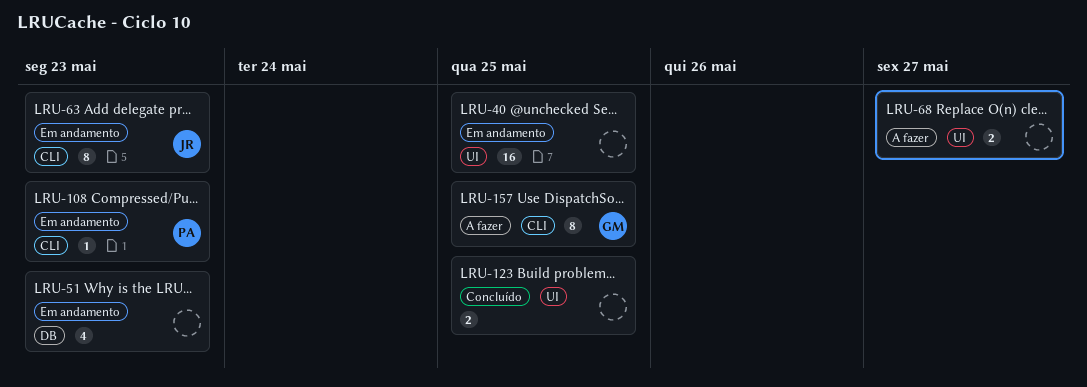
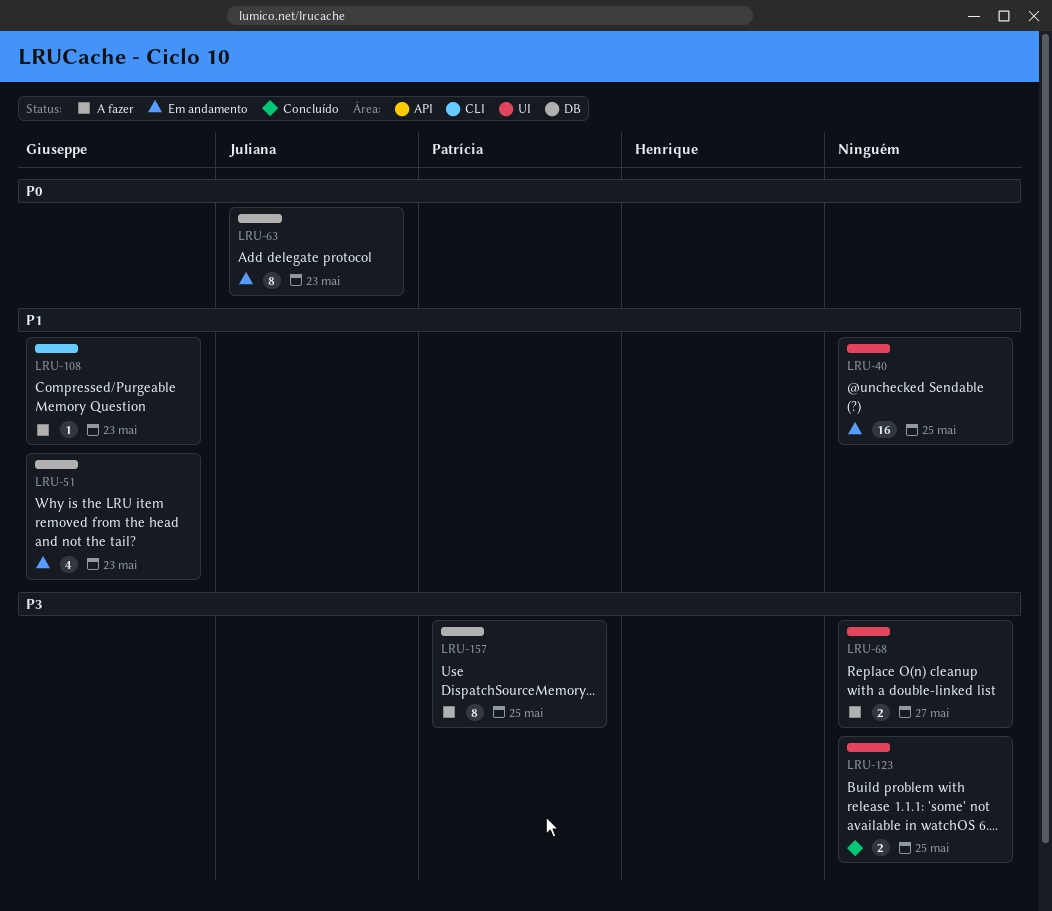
LRU-51, owner: none -> Giuseppe
LRU-63, label: CLI -> DB
LRU-108, status: Em andamento -> A fazer
LRU-108, owner: Patrícia -> Giuseppe
LRU-157, owner: Giuseppe -> Patrícia
LRU-157, label: CLI -> DB

